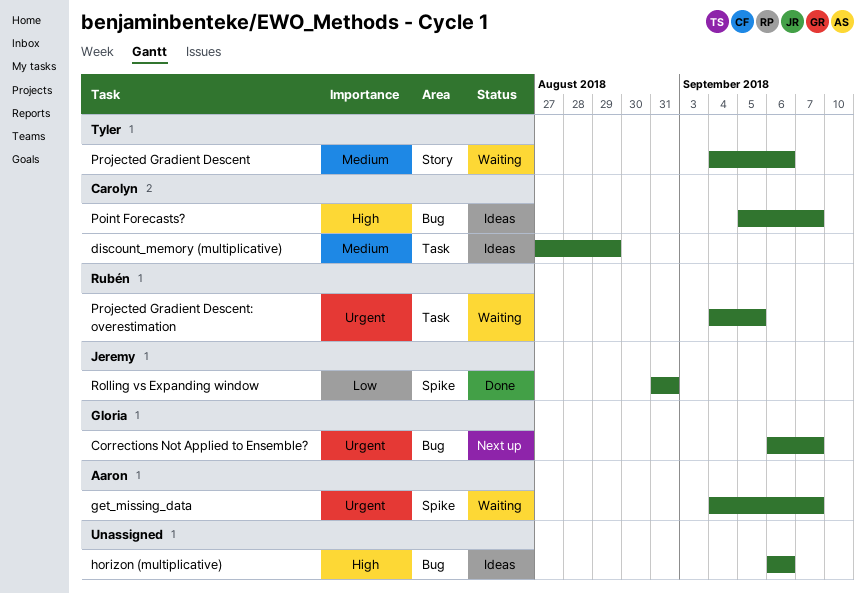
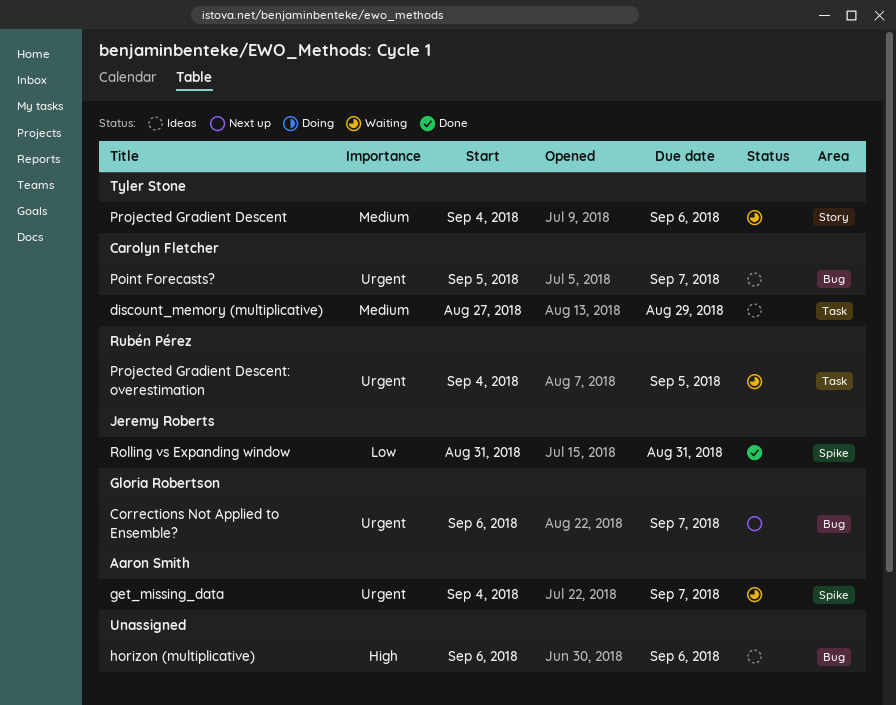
Point Forecasts?, priority: High -> Urgent

